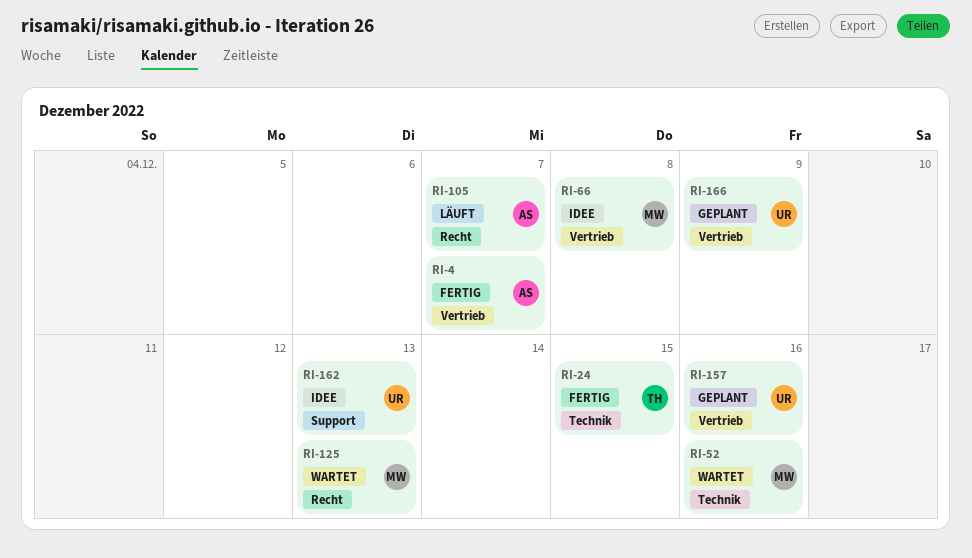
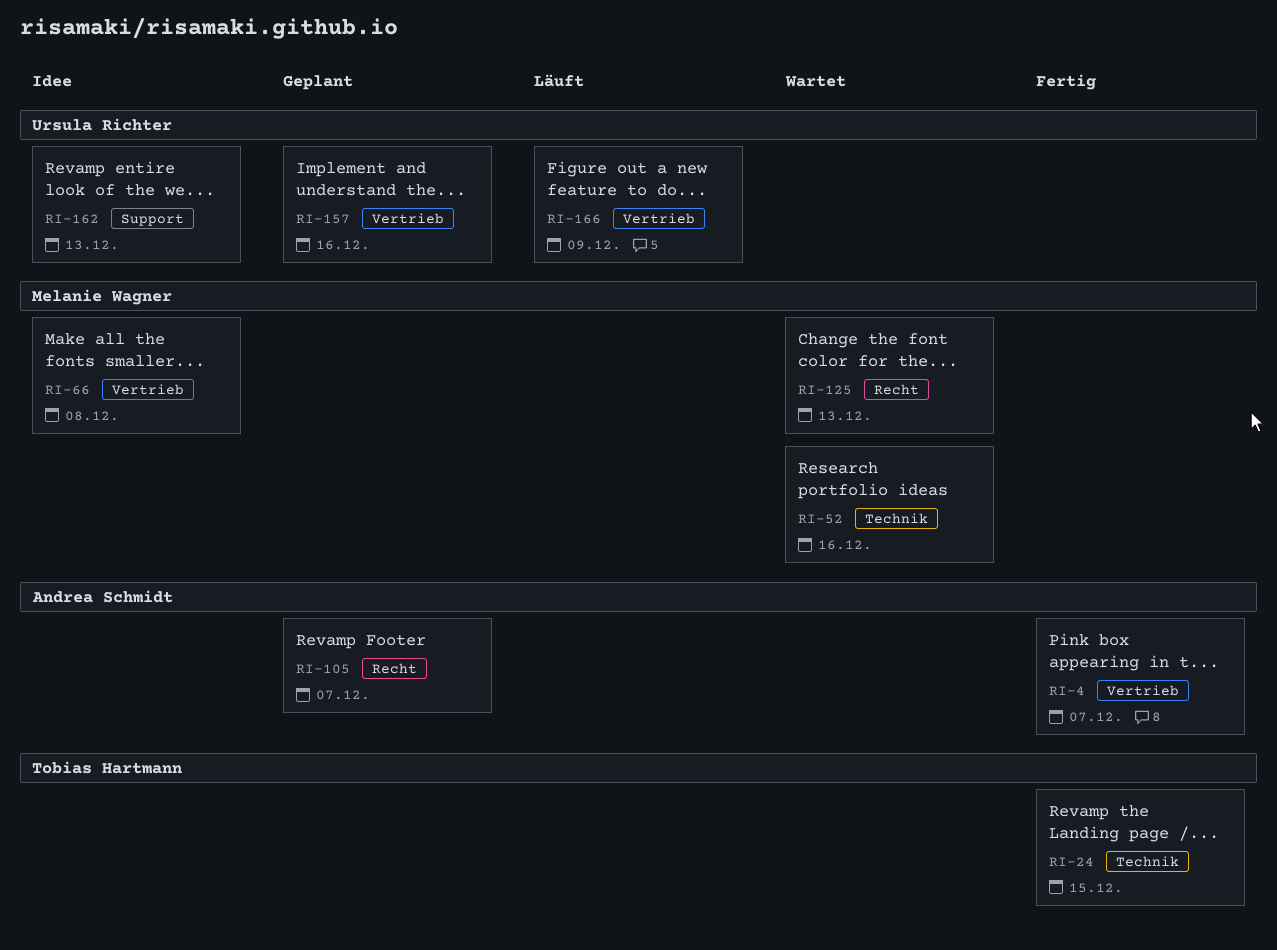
RI-105, status: Läuft -> Geplant
RI-166, status: Geplant -> Läuft

